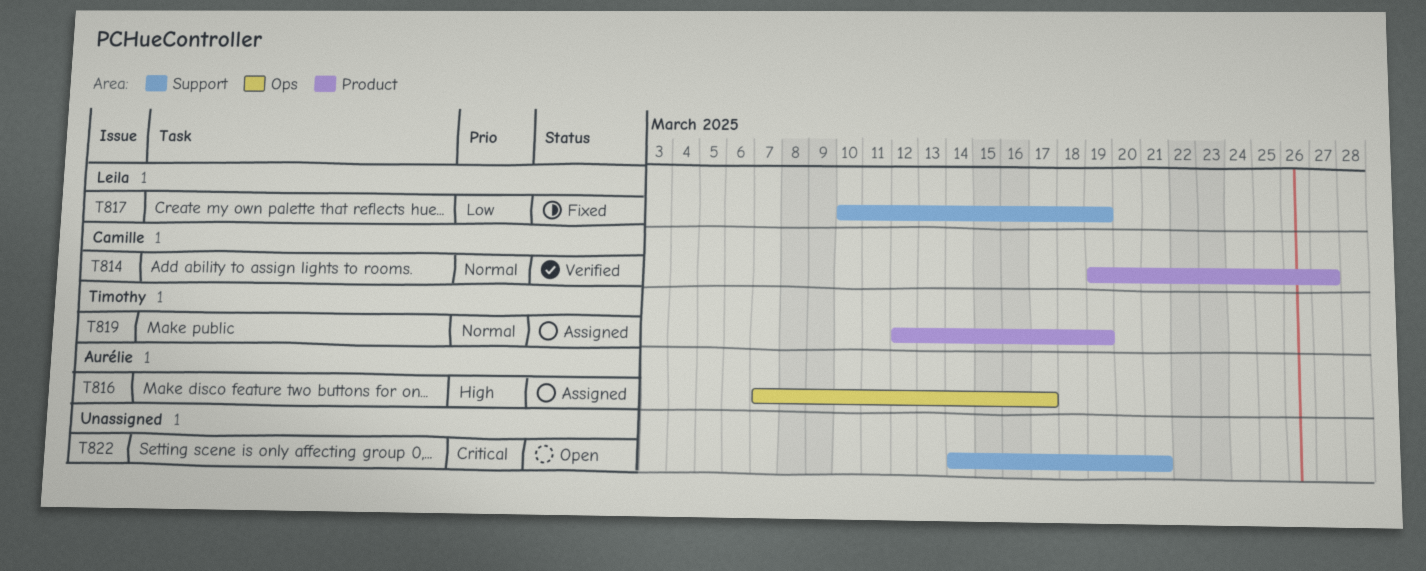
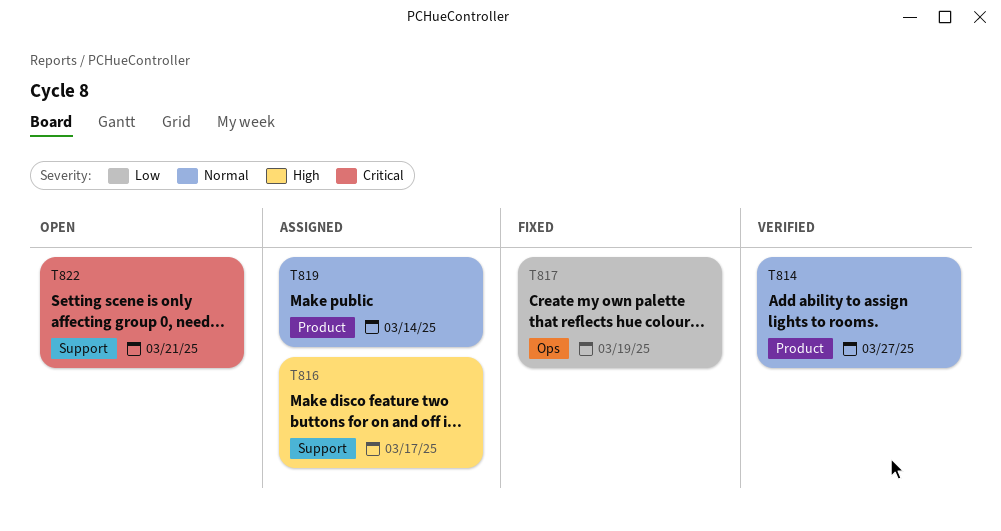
T816, label: Ops -> Support
T817, label: Support -> Ops
T819, due: Mar 19 -> Mar 14

